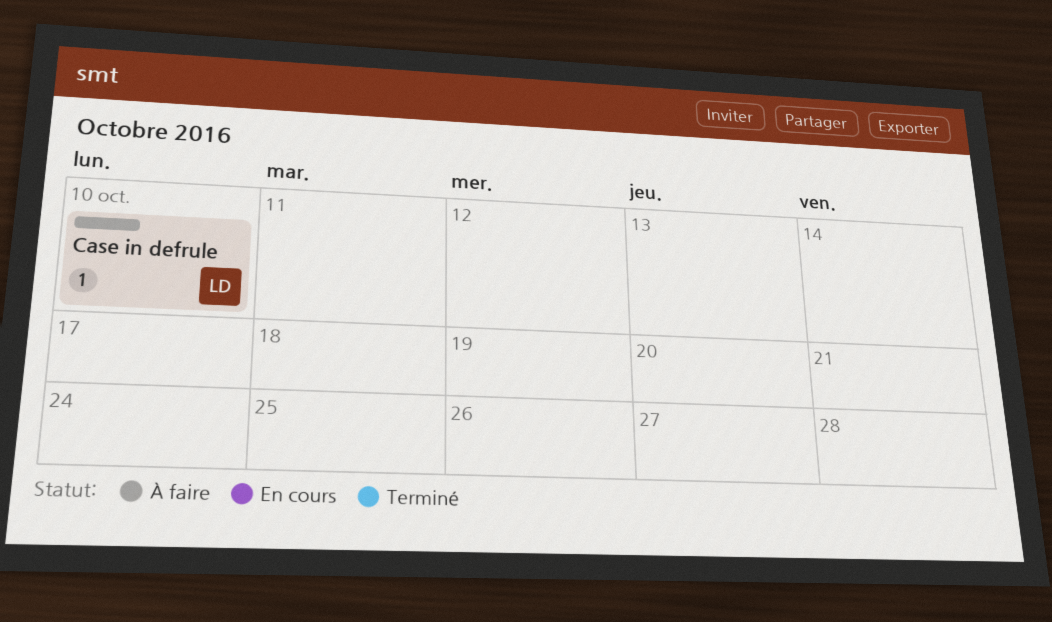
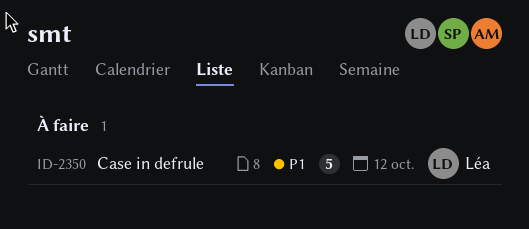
Case in defrule, estimate: 1 -> 5
Case in defrule, due: Oct 10 -> Oct 12

